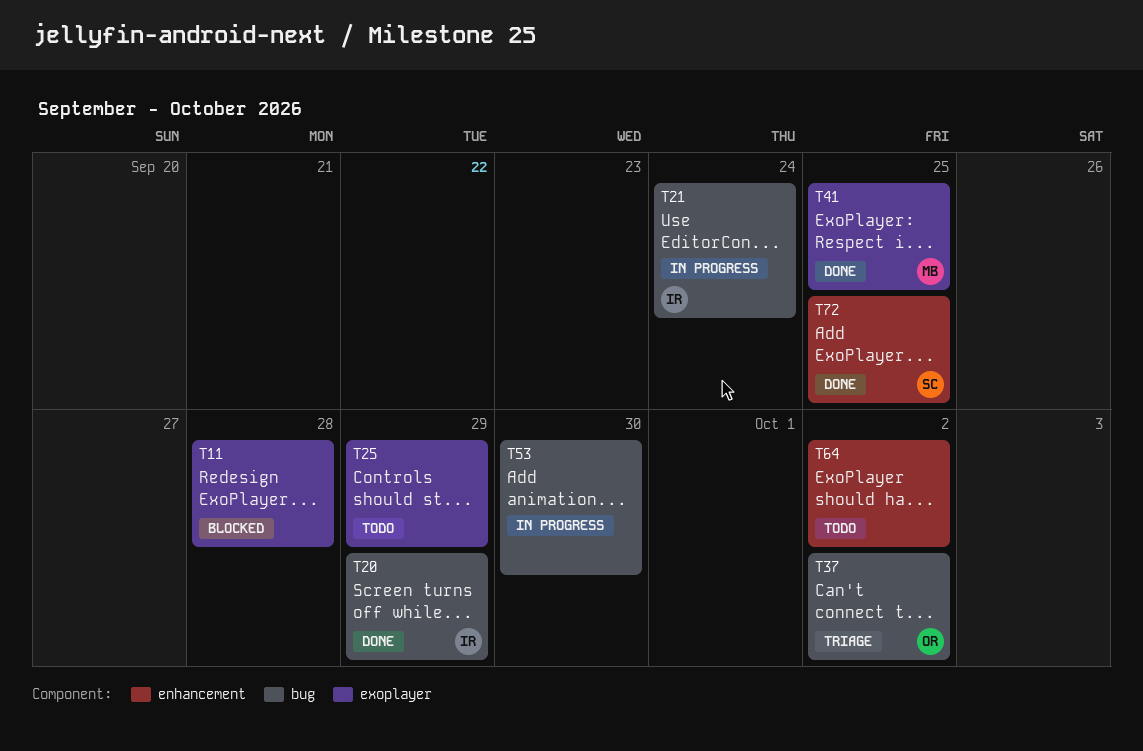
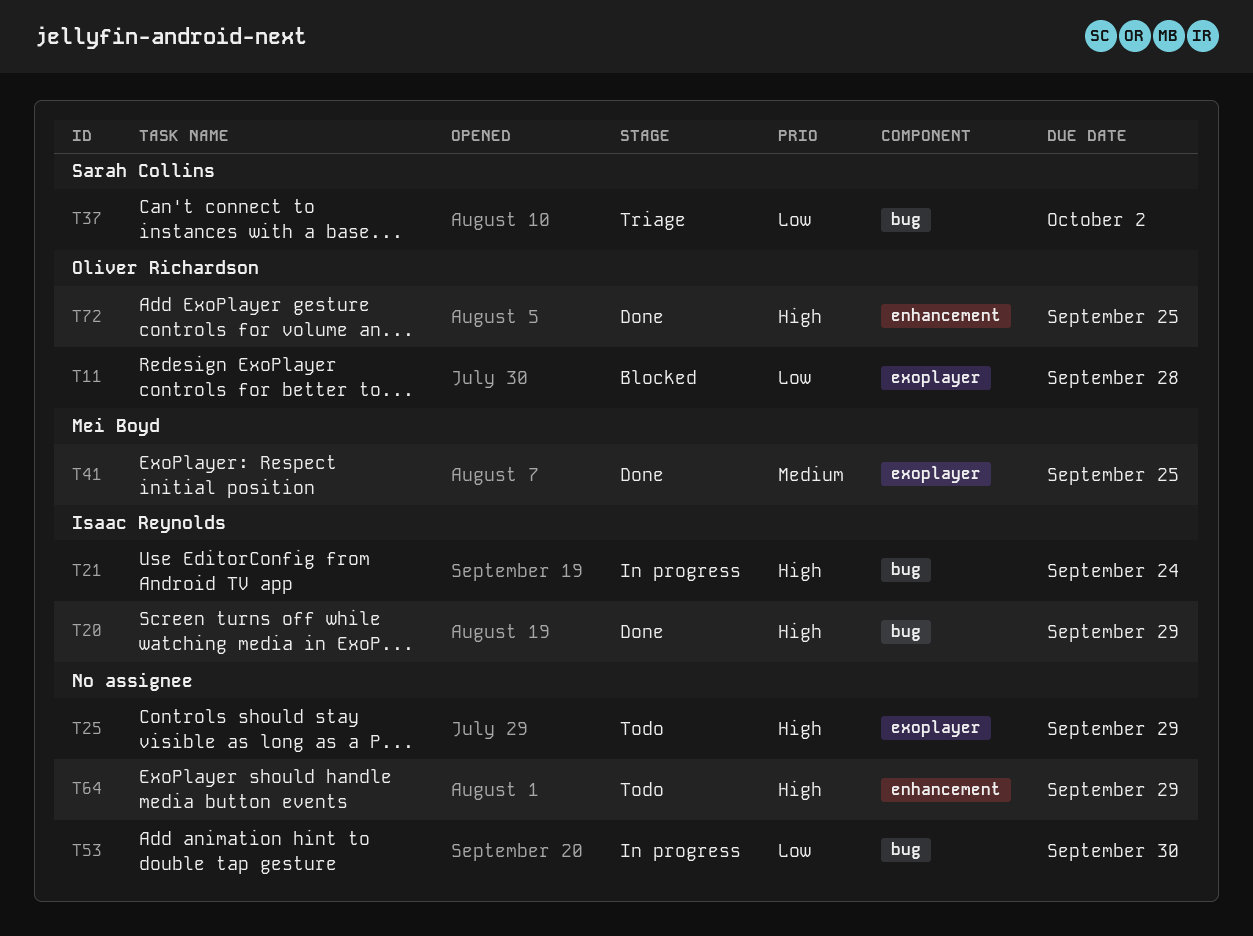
T11, owner: none -> Oliver Richardson
T37, owner: Oliver Richardson -> Sarah Collins
T64, due: Oct 2 -> Sep 29
T72, owner: Sarah Collins -> Oliver Richardson

